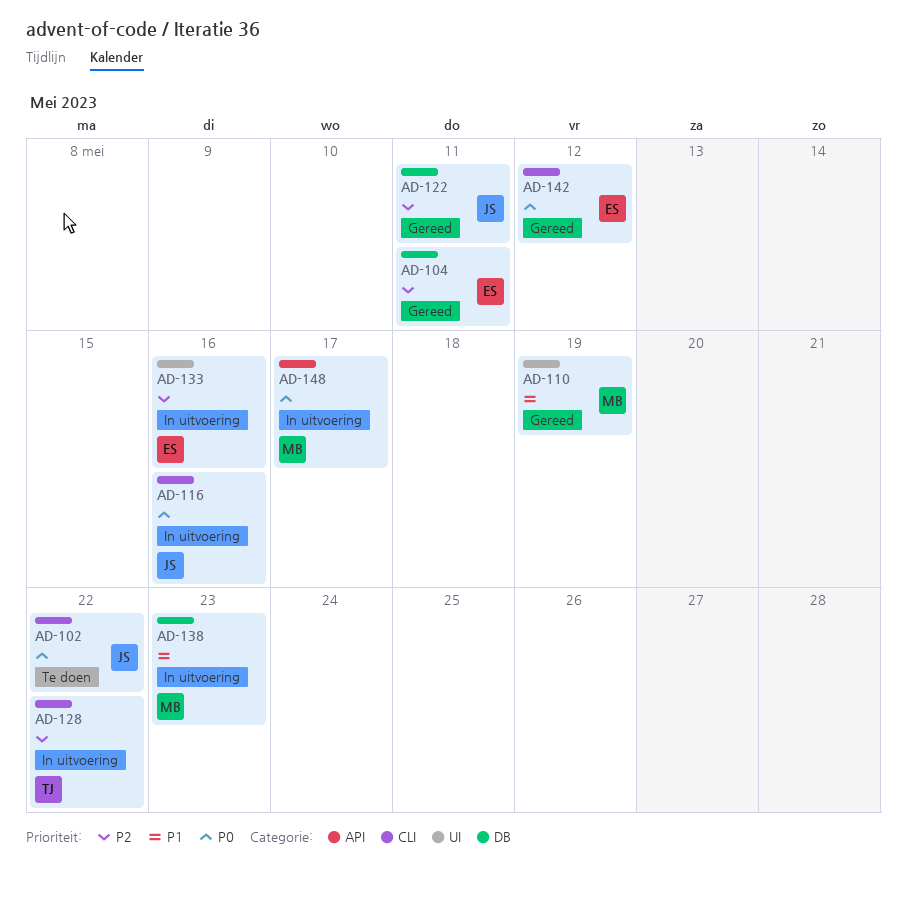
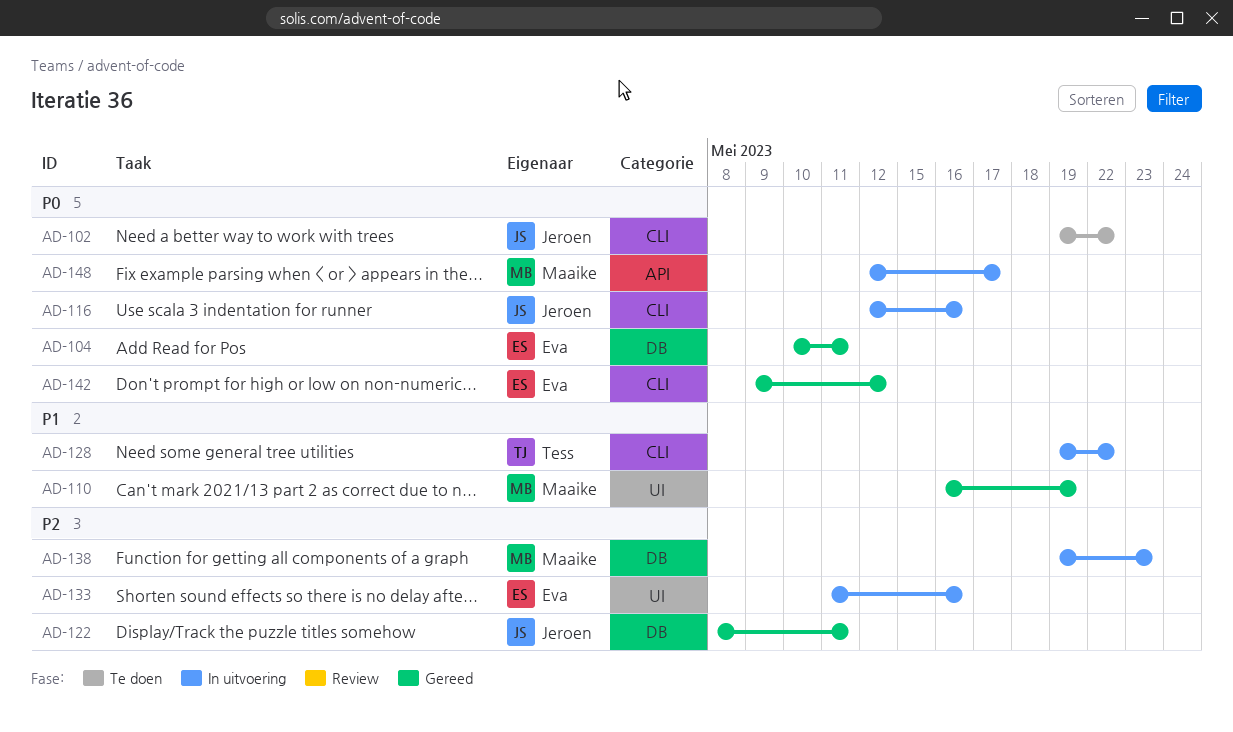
AD-104, priority: P2 -> P0
AD-128, priority: P2 -> P1
AD-138, priority: P1 -> P2

